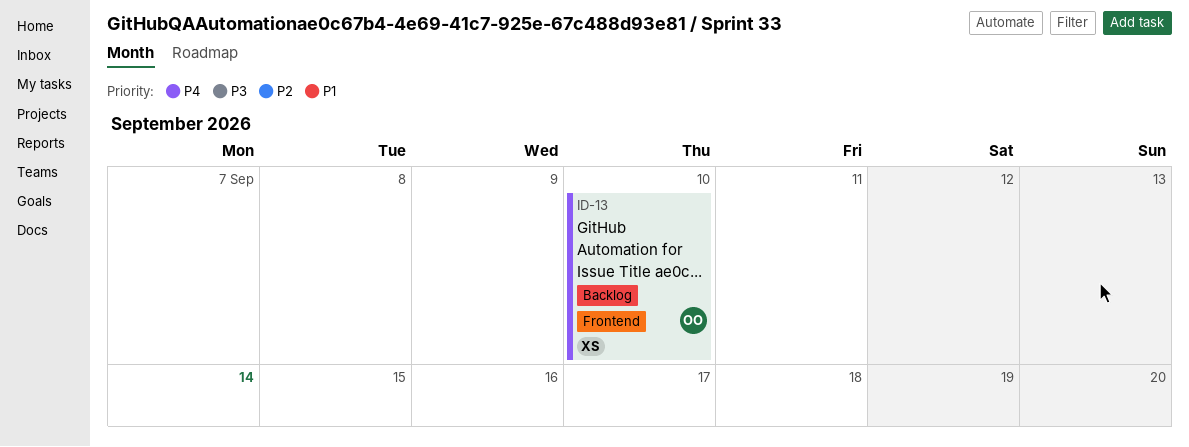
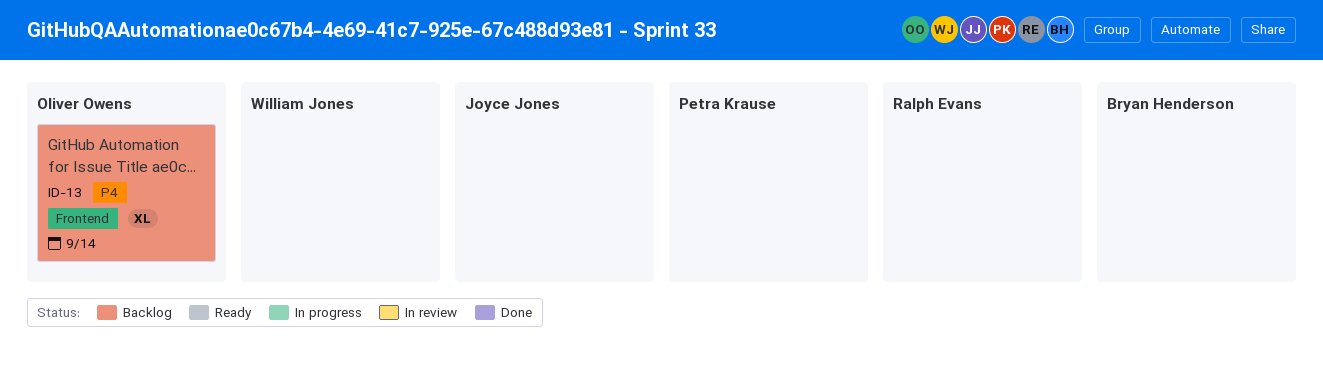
ID-13, estimate: XS -> XL
ID-13, due: Sep 10 -> Sep 14

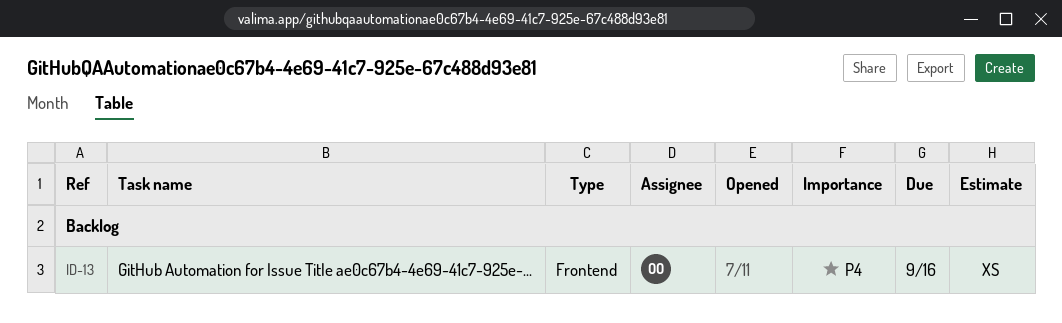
ID-13, estimate: XL -> XS
ID-13, due: Sep 14 -> Sep 16

